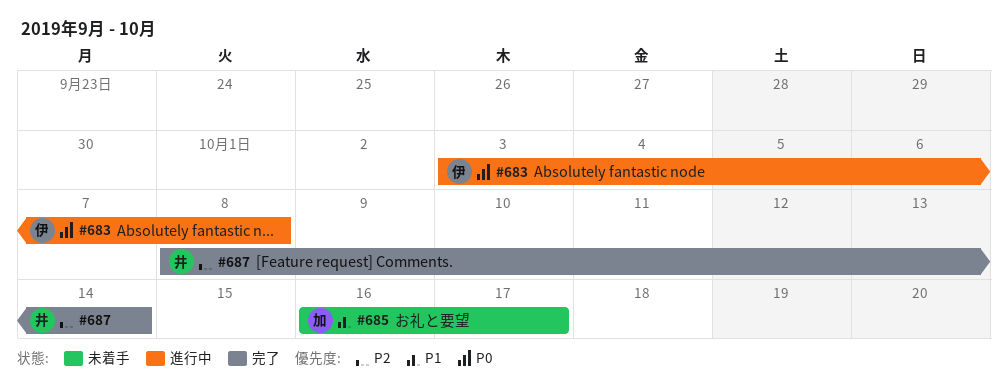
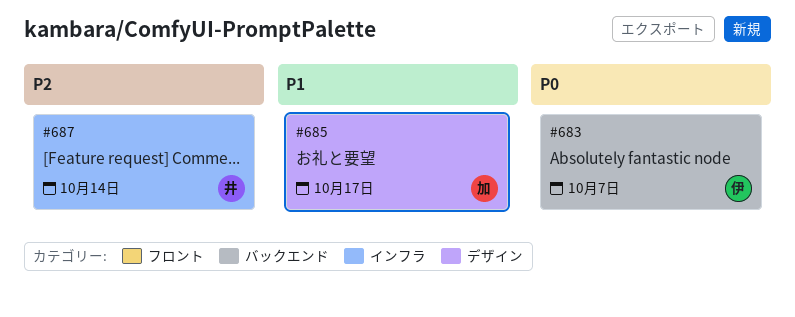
#683, due: Oct 8 -> Oct 7

